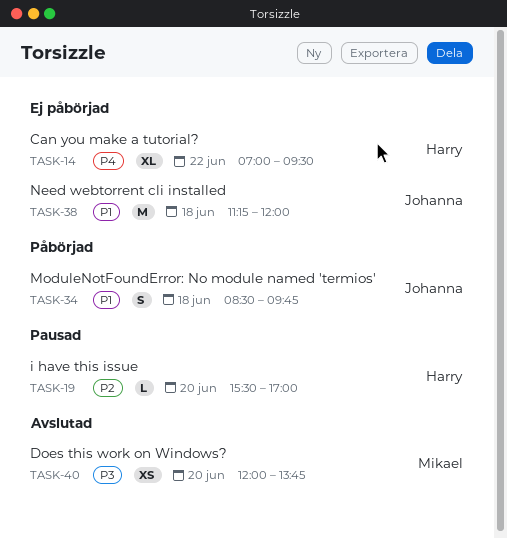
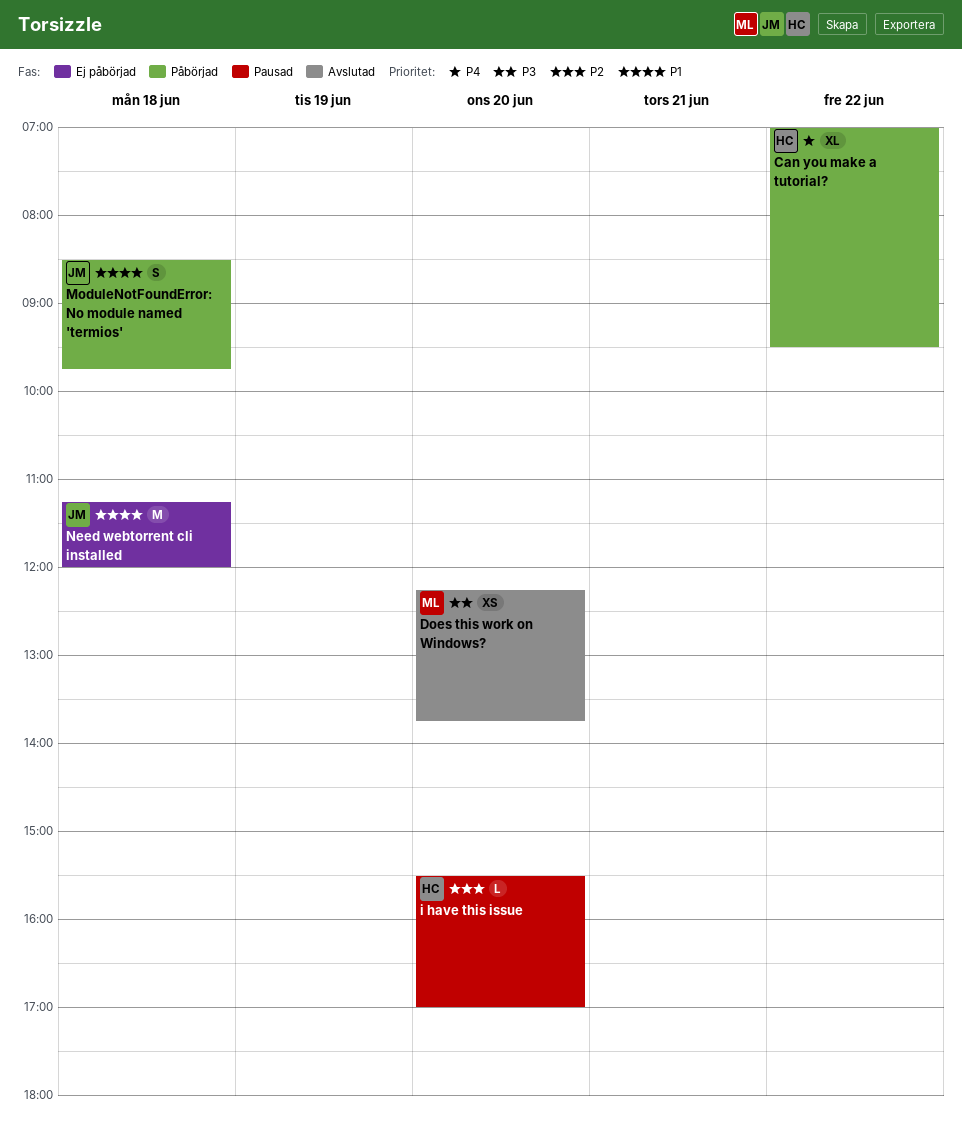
Can you make a tutorial?, status: Ej påbörjad -> Påbörjad
Does this work on Windows?, begins: 12:00 -> 12:15

